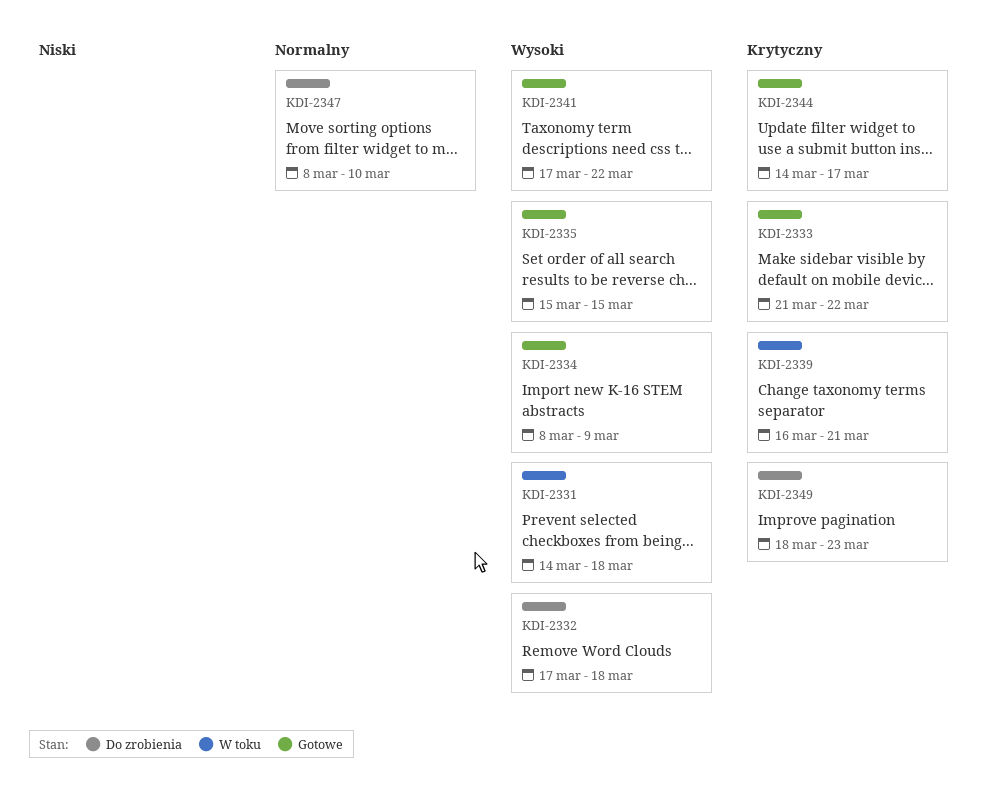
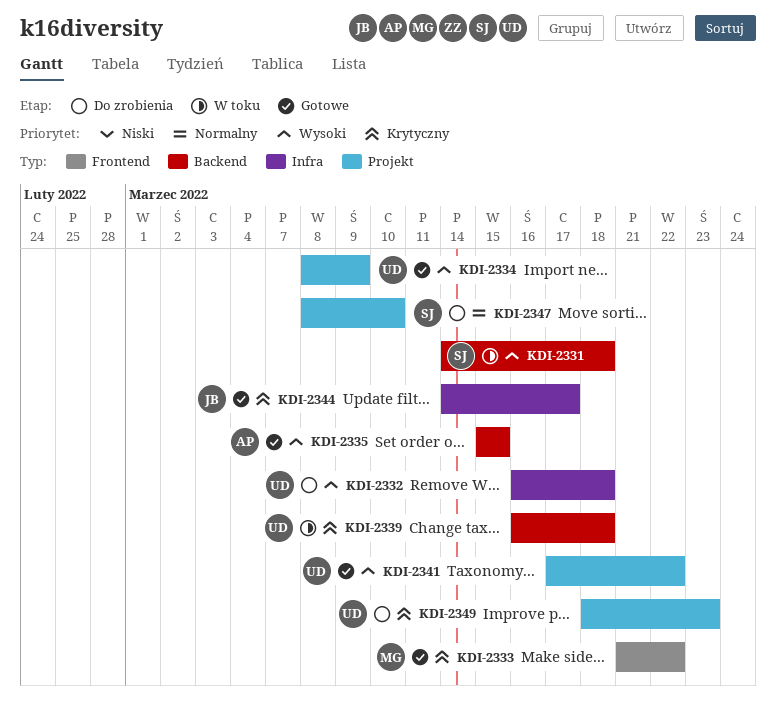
KDI-2332, start: Mar 17 -> Mar 16
KDI-2339, due: Mar 21 -> Mar 18

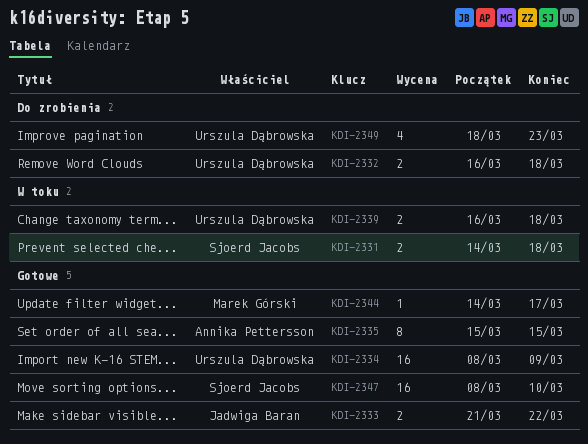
KDI-2333, owner: Marek Górski -> Jadwiga Baran
KDI-2341: present -> none
KDI-2344, owner: Jadwiga Baran -> Marek Górski
KDI-2347, status: Do zrobienia -> Gotowe

